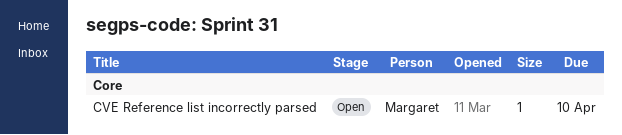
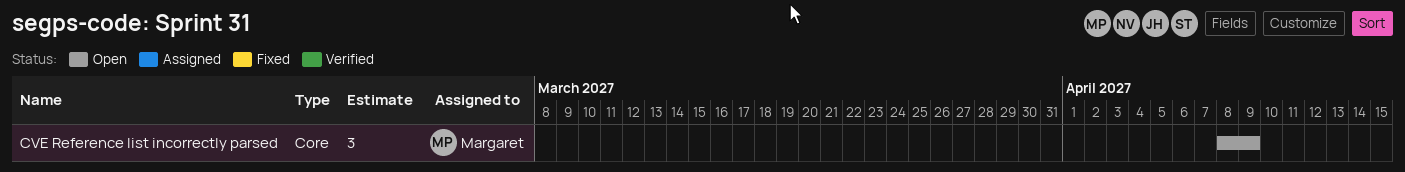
CVE Reference list incorrectly parsed, estimate: 1 -> 3
CVE Reference list incorrectly parsed, due: Apr 10 -> Apr 9

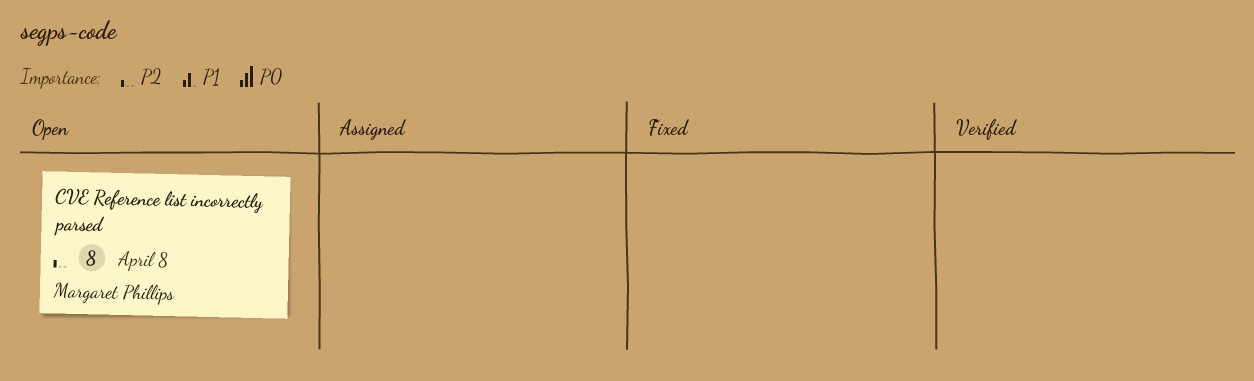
CVE Reference list incorrectly parsed, estimate: 3 -> 8
CVE Reference list incorrectly parsed, due: Apr 9 -> Apr 8

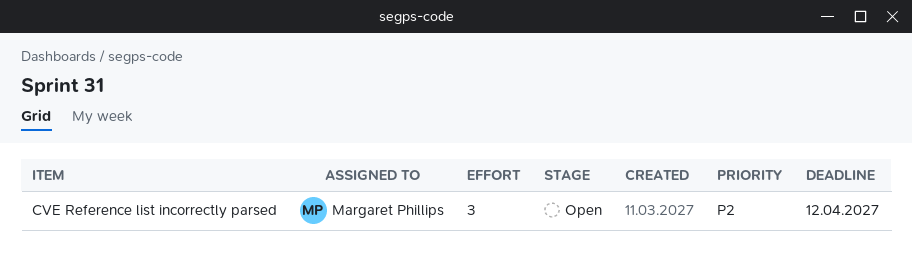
CVE Reference list incorrectly parsed, estimate: 8 -> 3
CVE Reference list incorrectly parsed, due: Apr 8 -> Apr 12

